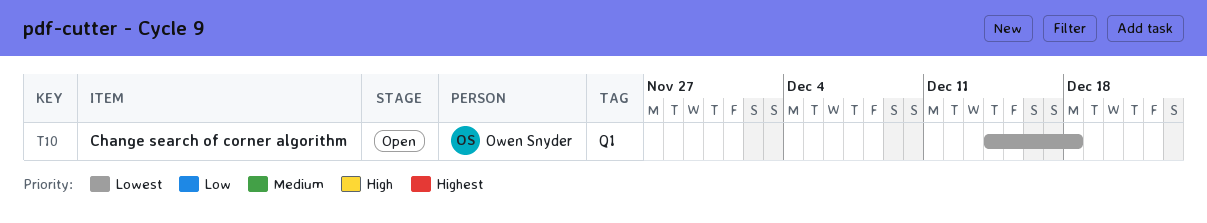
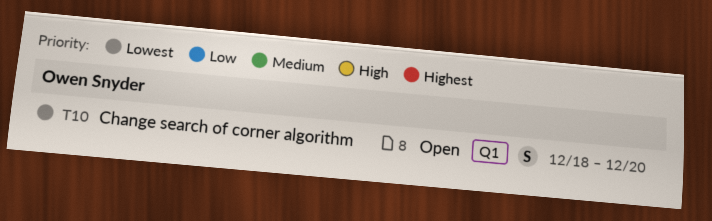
T10, start: Dec 14 -> Dec 18
T10, due: Dec 18 -> Dec 20

